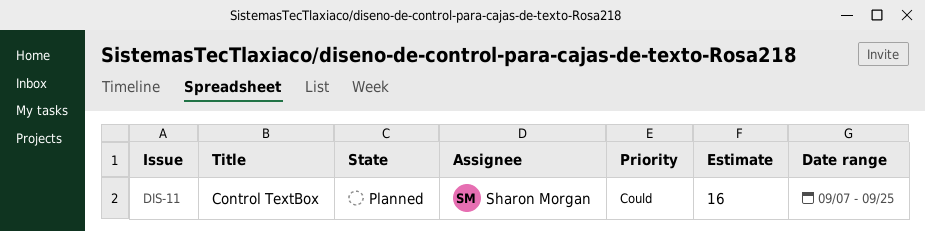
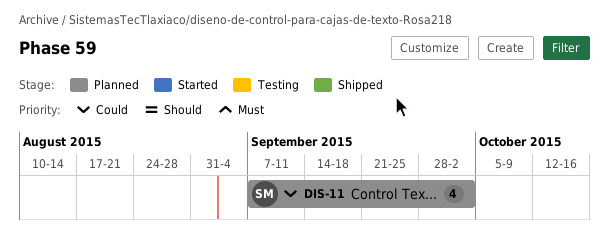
DIS-11, estimate: 16 -> 4
DIS-11, due: Sep 25 -> Oct 2

